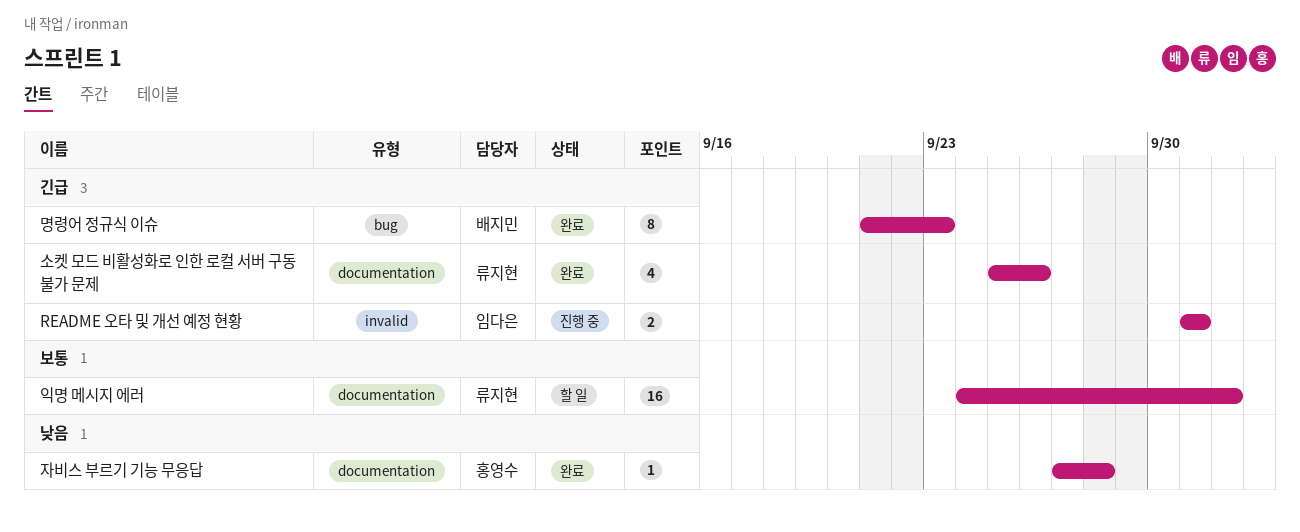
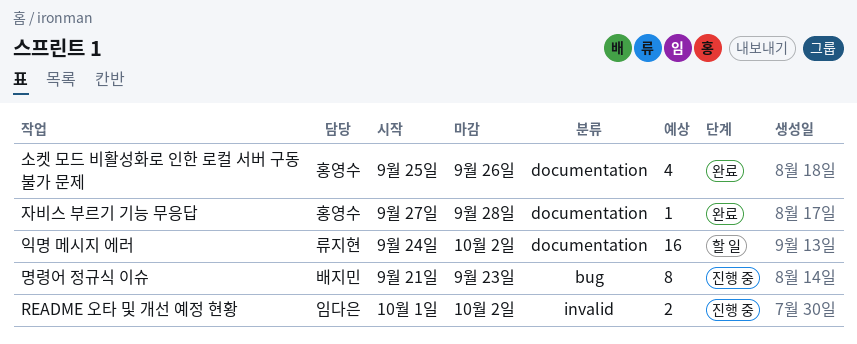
README 오타 및 개선 예정 현황, due: Oct 1 -> Oct 2
명령어 정규식 이슈, status: 완료 -> 진행 중
소켓 모드 비활성화로 인한 로컬 서버 구동 불가 문제, owner: 류지현 -> 홍영수

